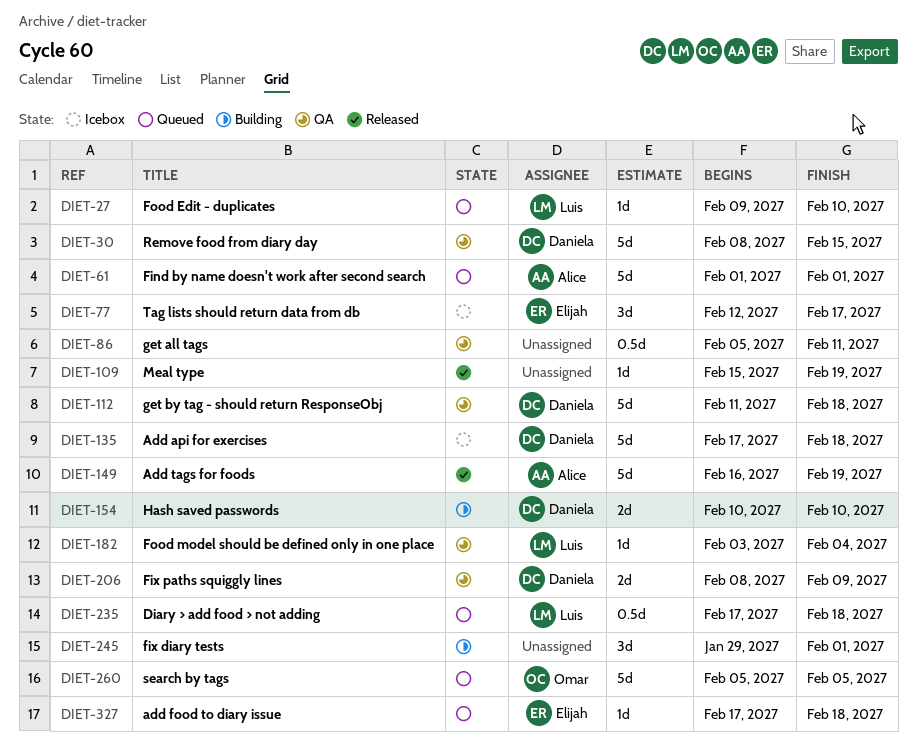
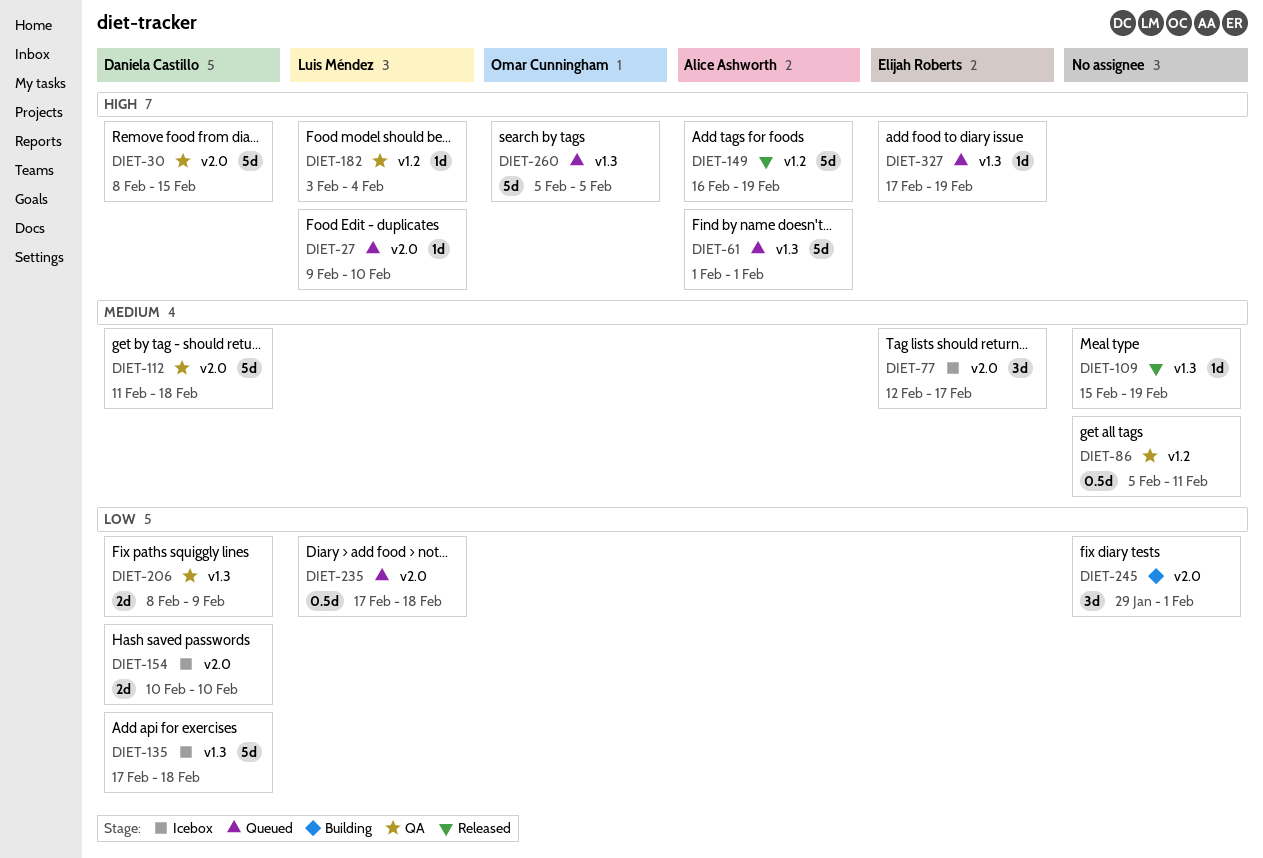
DIET-154, status: Building -> Icebox
DIET-327, due: Feb 18 -> Feb 19

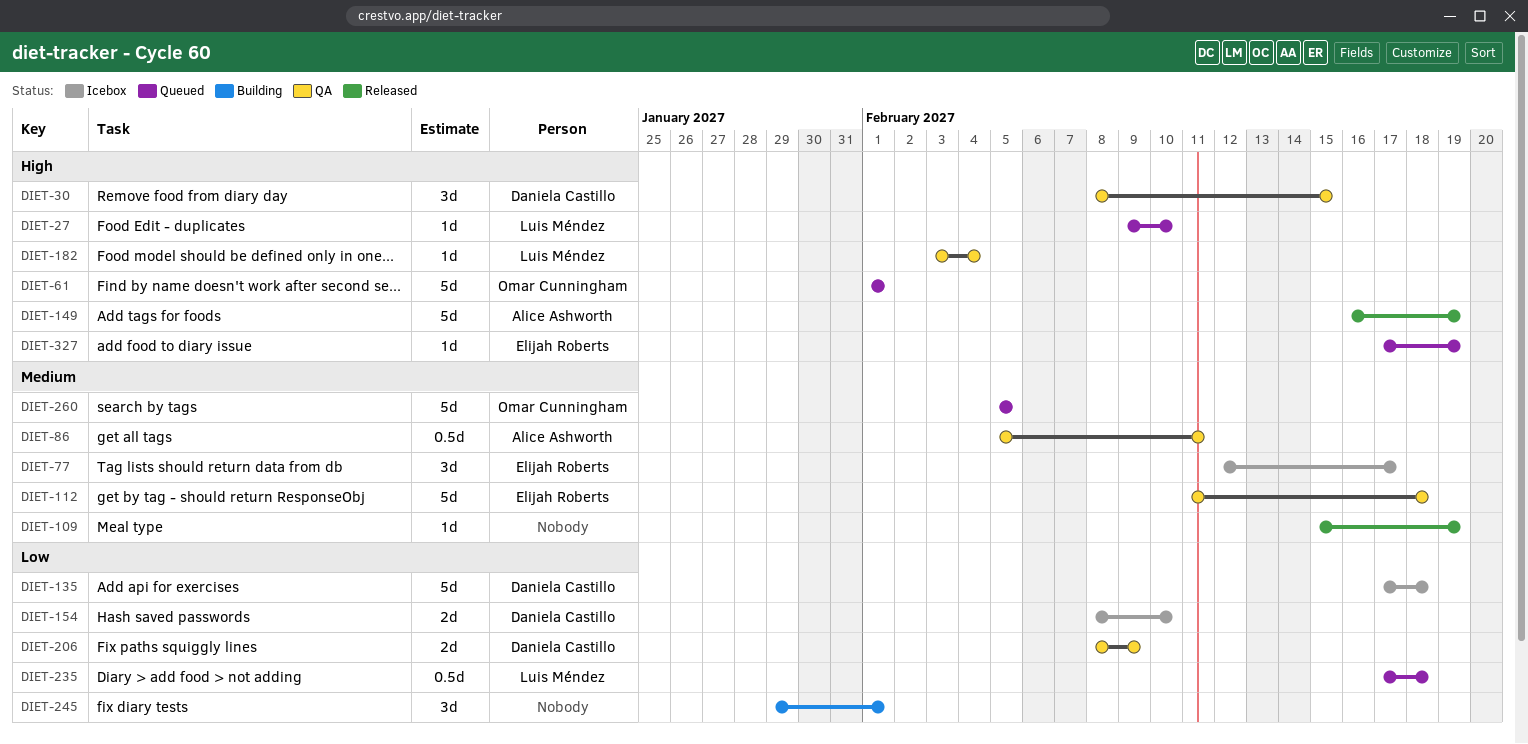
DIET-30, estimate: 5d -> 3d
DIET-61, owner: Alice Ashworth -> Omar Cunningham
DIET-86, owner: none -> Alice Ashworth
DIET-112, owner: Daniela Castillo -> Elijah Roberts
DIET-154, start: Feb 10 -> Feb 8
DIET-260, priority: High -> Medium

